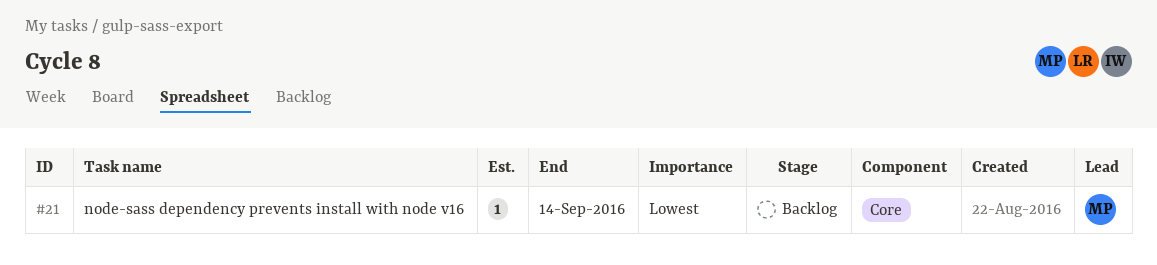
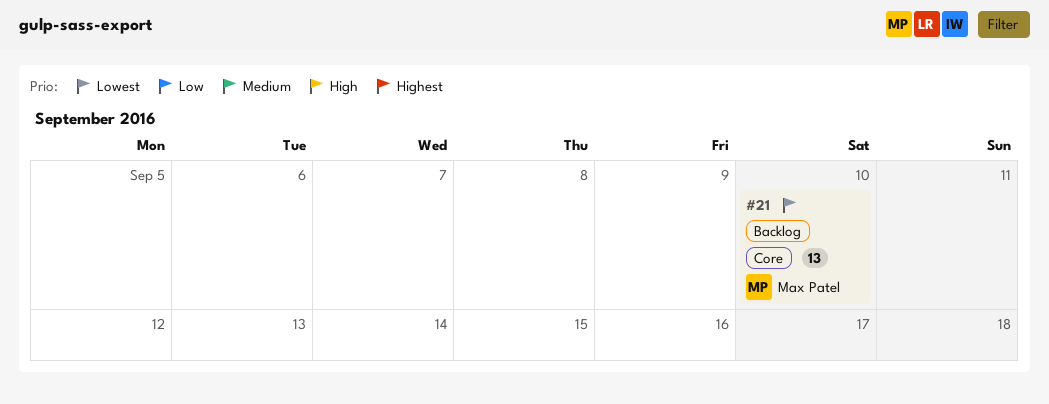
#21, estimate: 1 -> 13
#21, due: Sep 14 -> Sep 10

